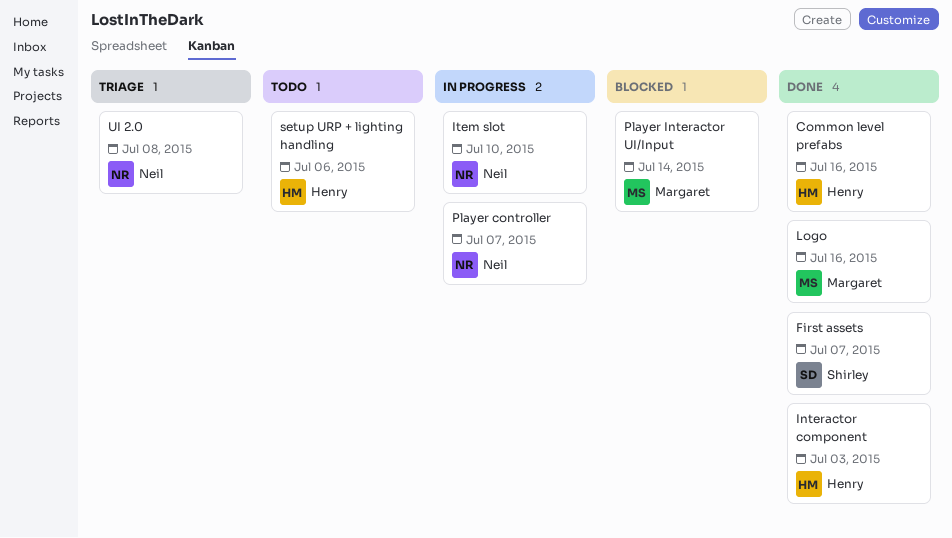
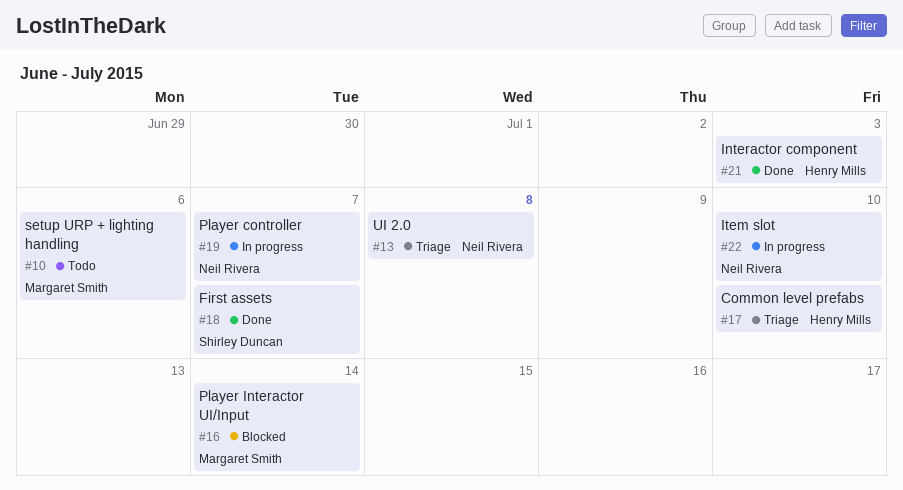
Common level prefabs, status: Done -> Triage
Common level prefabs, due: Jul 16 -> Jul 10
Logo: present -> none
setup URP + lighting handling, owner: Henry Mills -> Margaret Smith

